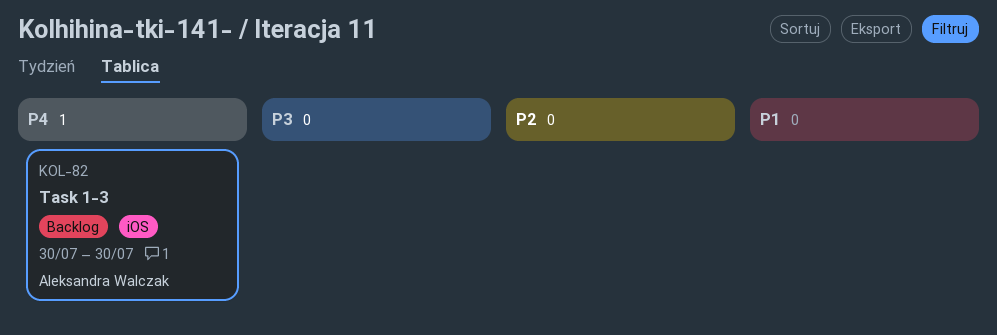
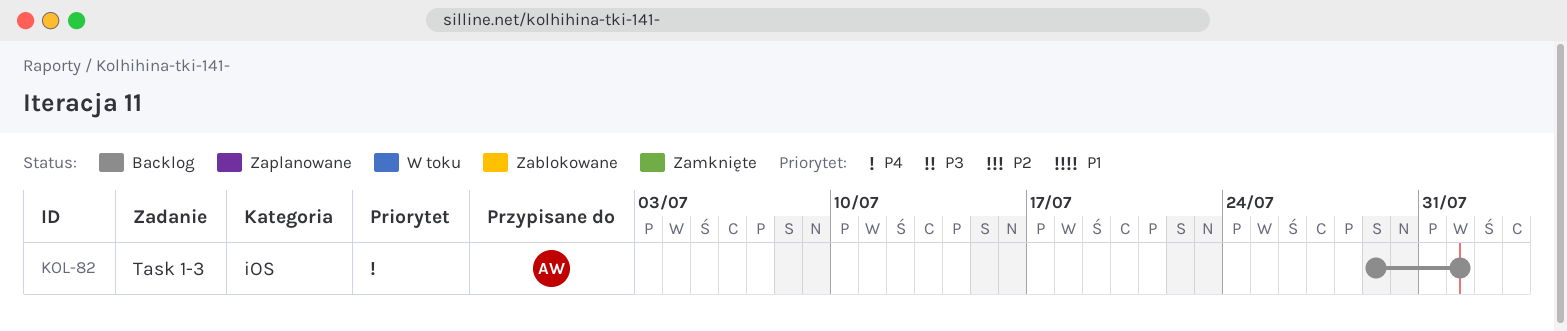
KOL-82, start: Jul 30 -> Jul 29
KOL-82, due: Jul 30 -> Aug 1

